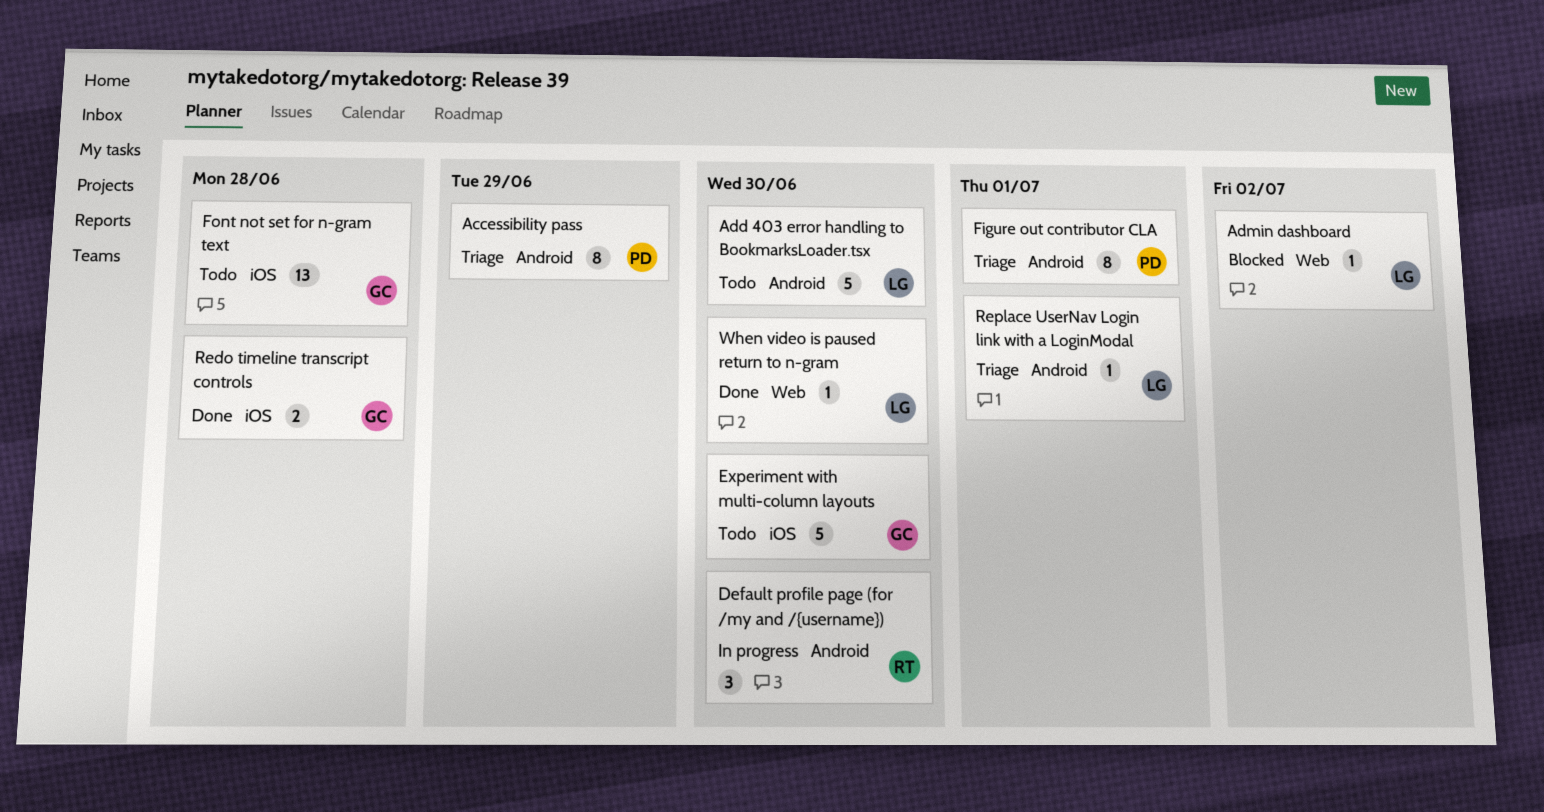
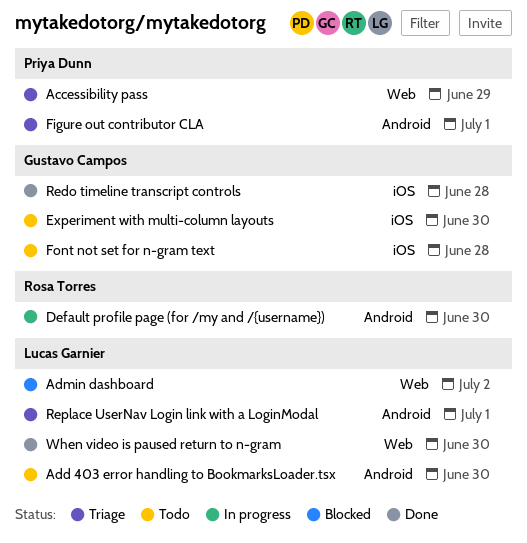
Accessibility pass, label: Android -> Web

